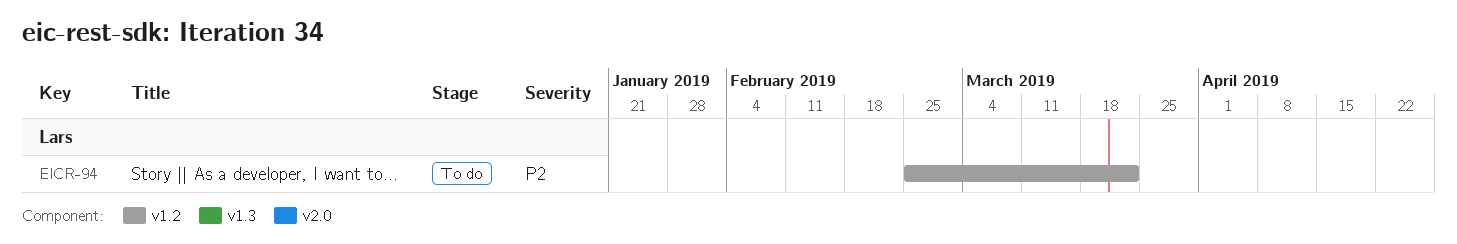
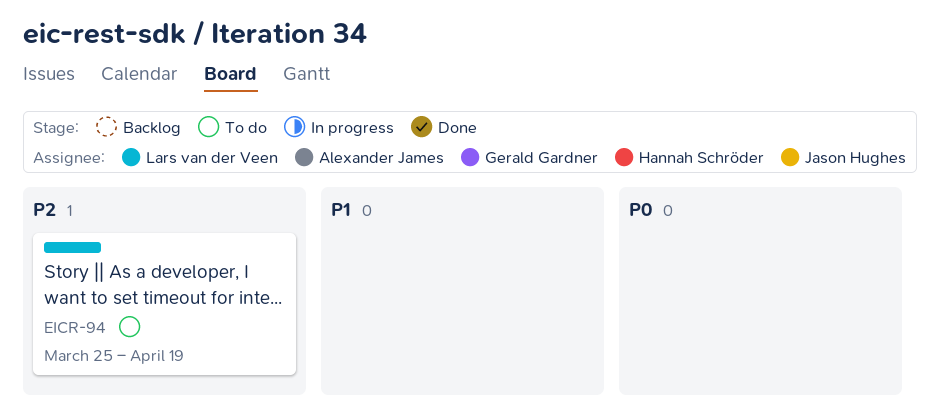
EICR-94, start: Feb 25 -> Mar 25
EICR-94, due: Mar 22 -> Apr 19

